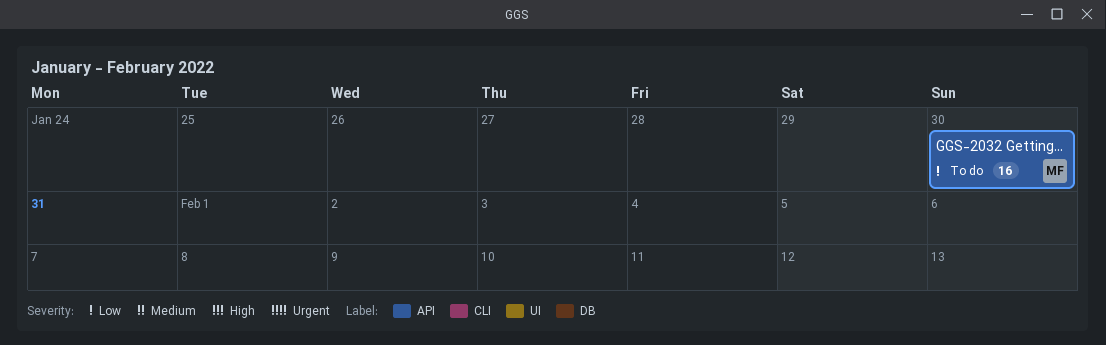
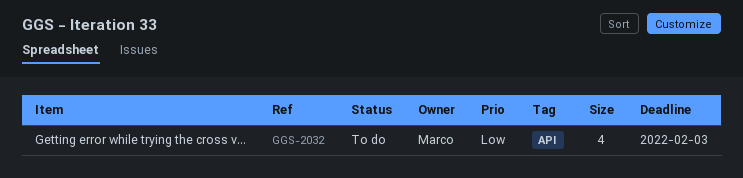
GGS-2032, estimate: 16 -> 4
GGS-2032, due: Jan 30 -> Feb 3

